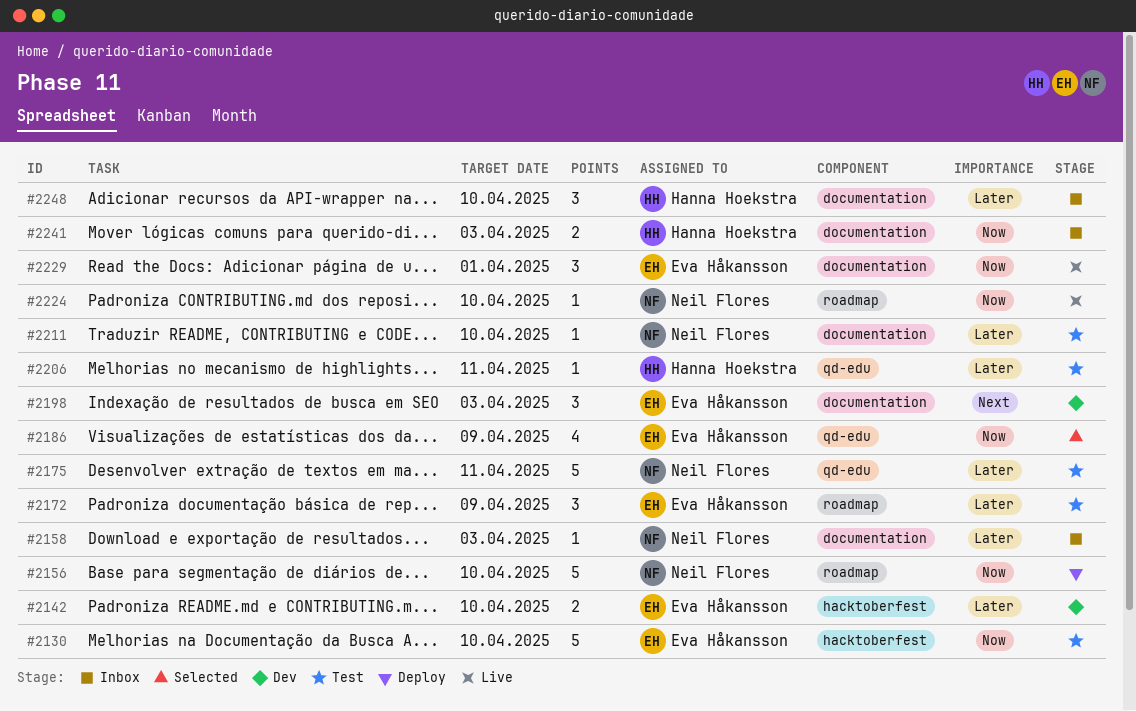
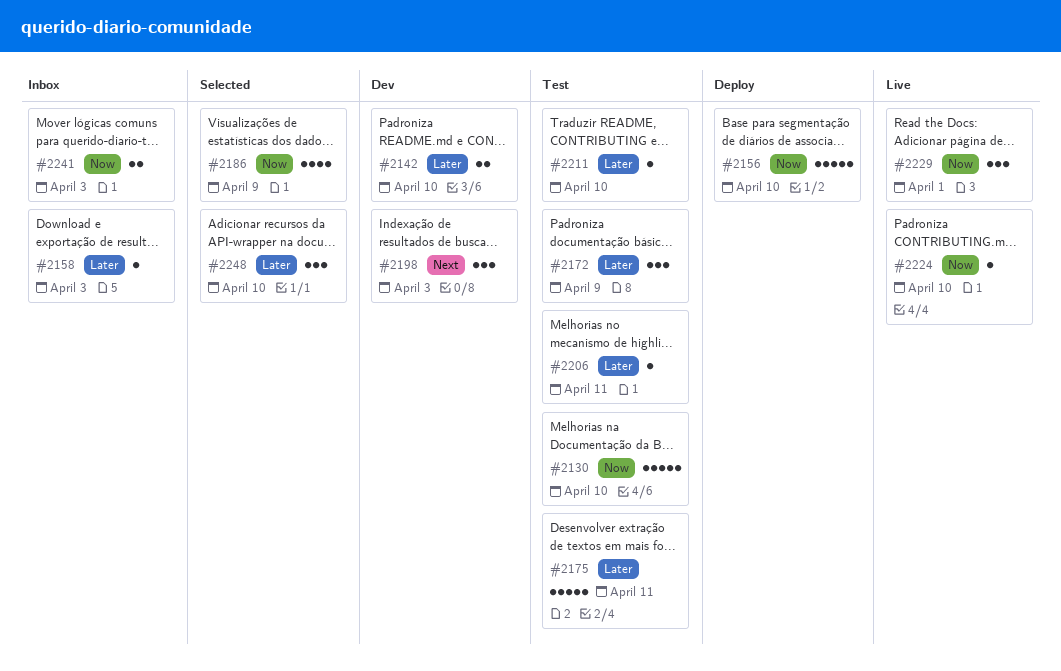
#2248, status: Inbox -> Selected

